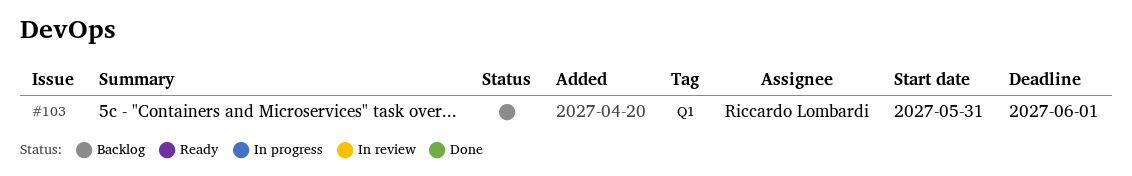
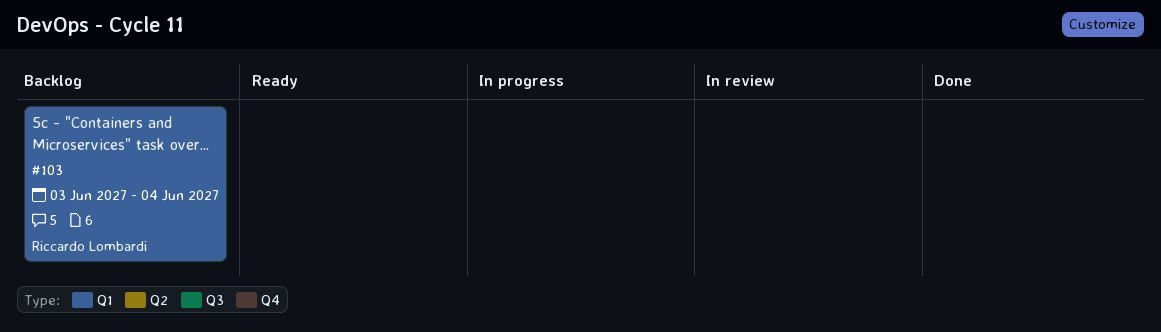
#103, start: May 31 -> Jun 3
#103, due: Jun 1 -> Jun 4

